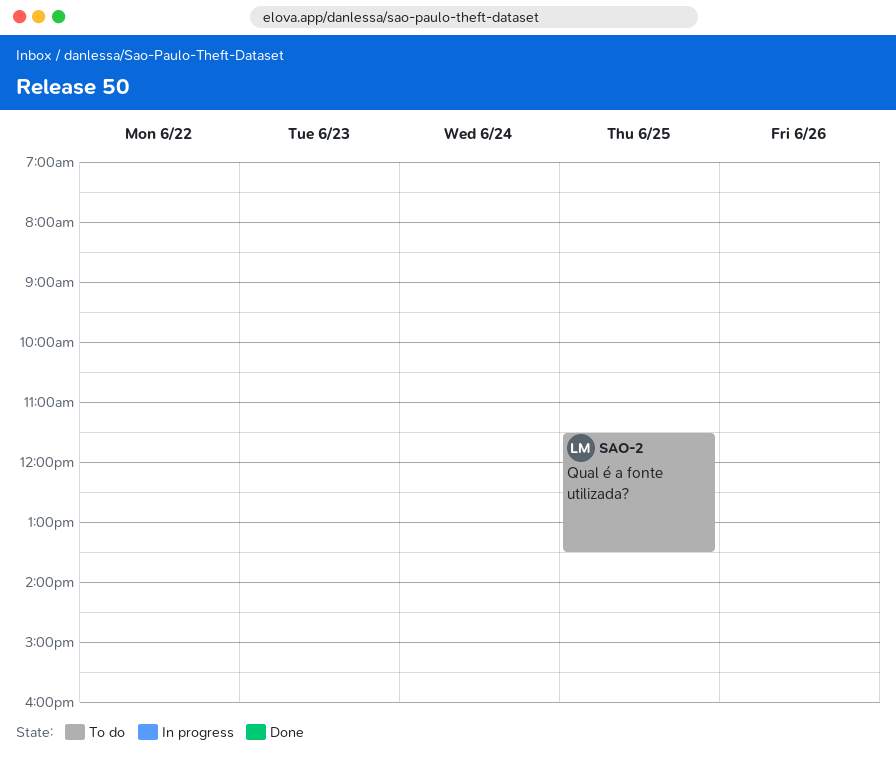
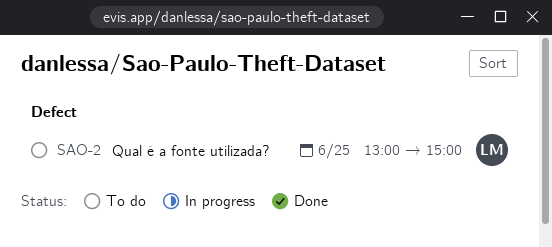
SAO-2, begins: 11:30 -> 13:00
SAO-2, ends: 13:30 -> 15:00

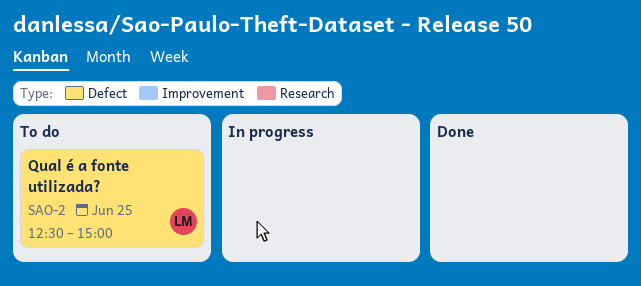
SAO-2, begins: 13:00 -> 12:30

